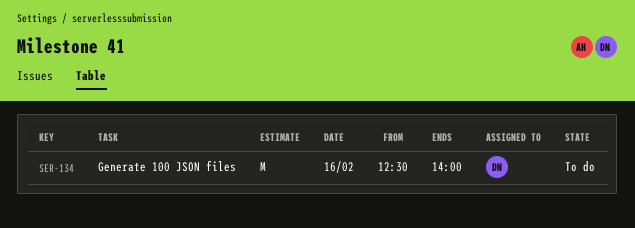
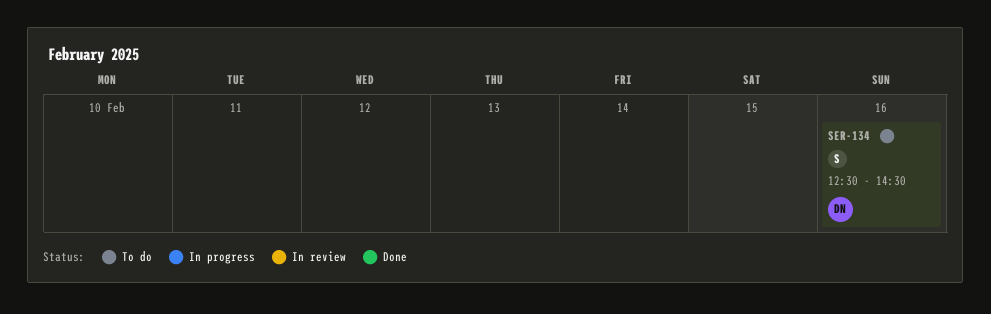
SER-134, estimate: M -> S
SER-134, ends: 14:00 -> 14:30

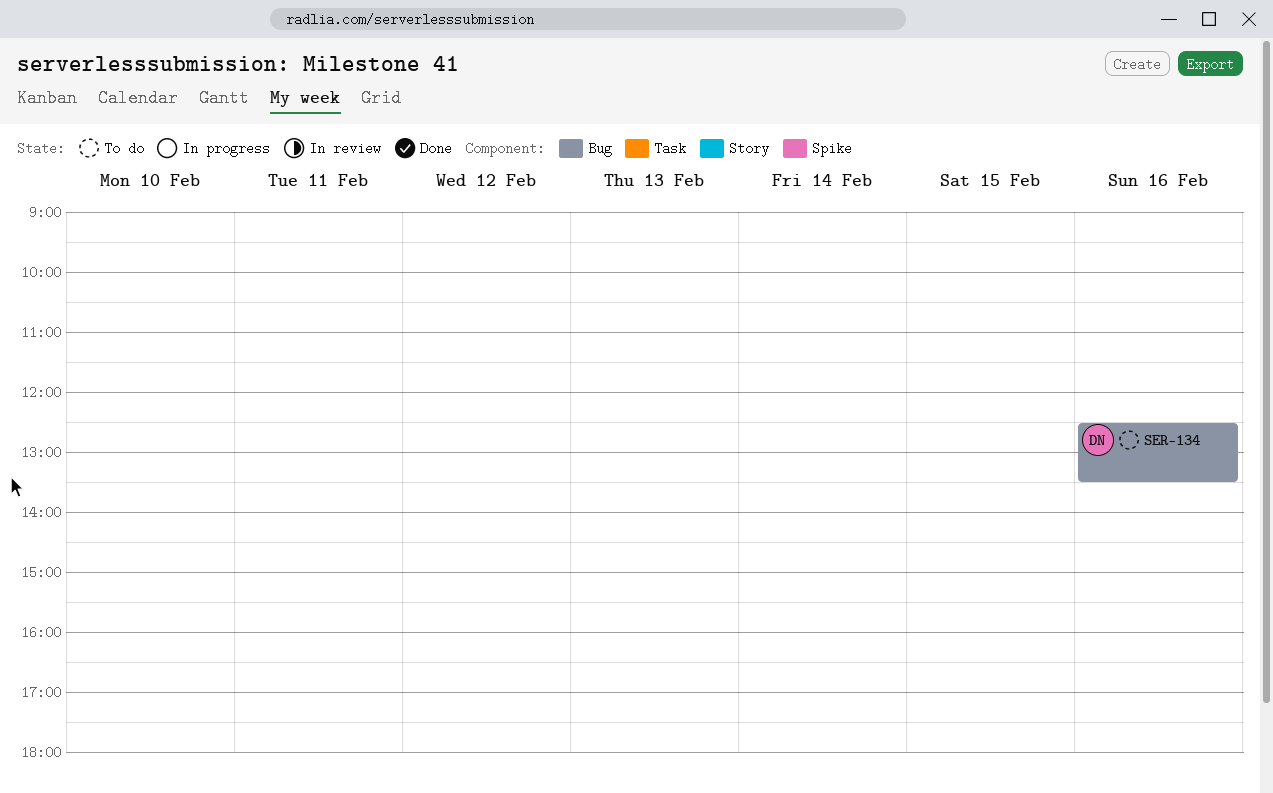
SER-134, ends: 14:30 -> 13:30

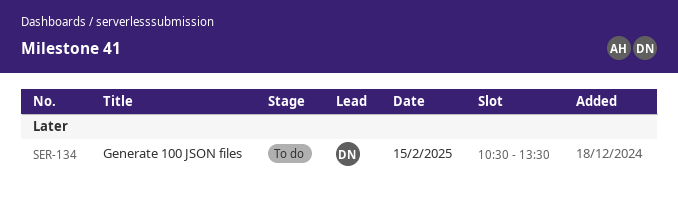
SER-134, day: Feb 16 -> Feb 15
SER-134, begins: 12:30 -> 10:30

